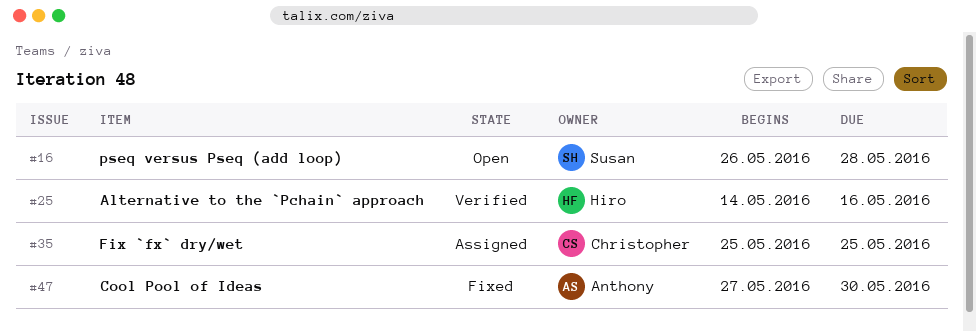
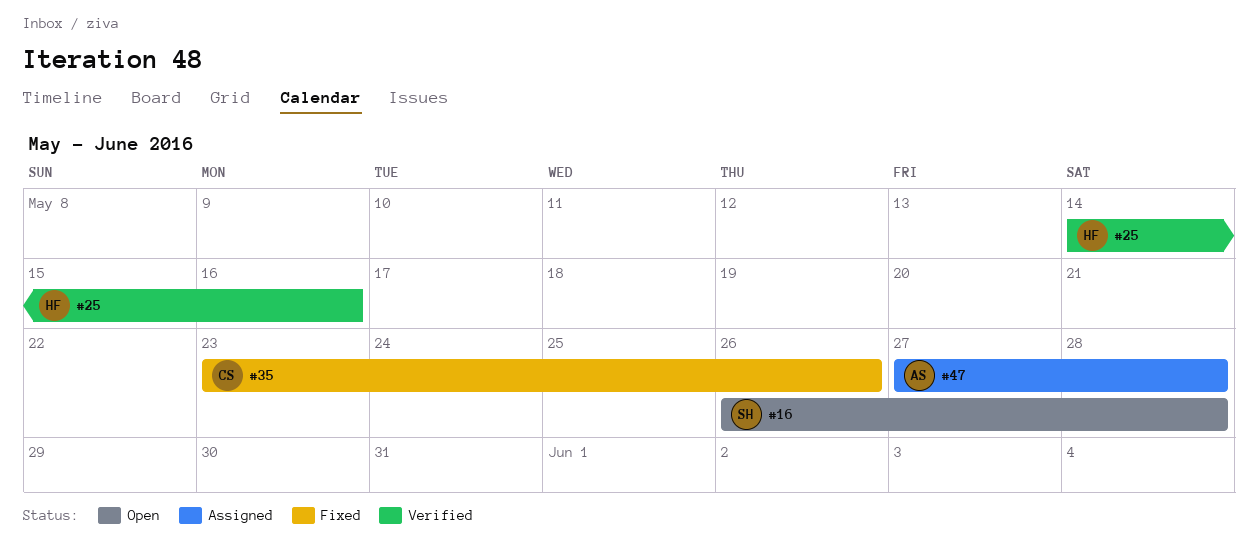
#35, status: Assigned -> Fixed
#35, start: May 25 -> May 23
#35, due: May 25 -> May 26
#47, status: Fixed -> Assigned
#47, due: May 30 -> May 28

